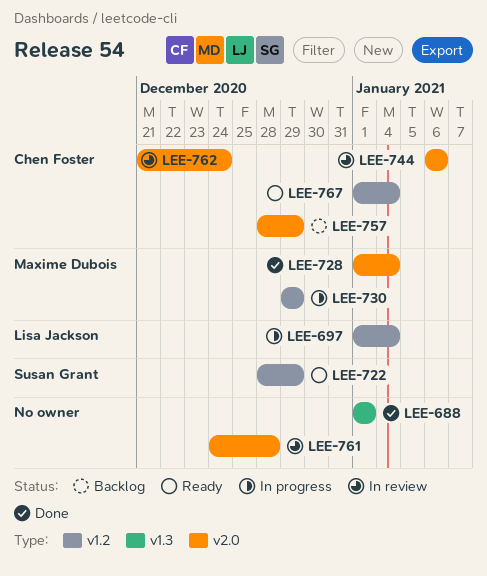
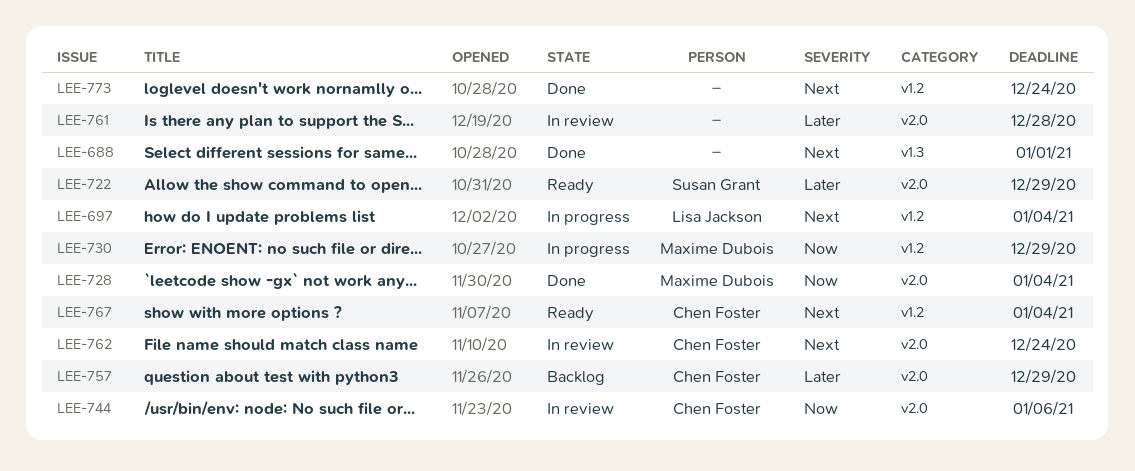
LEE-722, label: v1.2 -> v2.0
LEE-773: none -> present

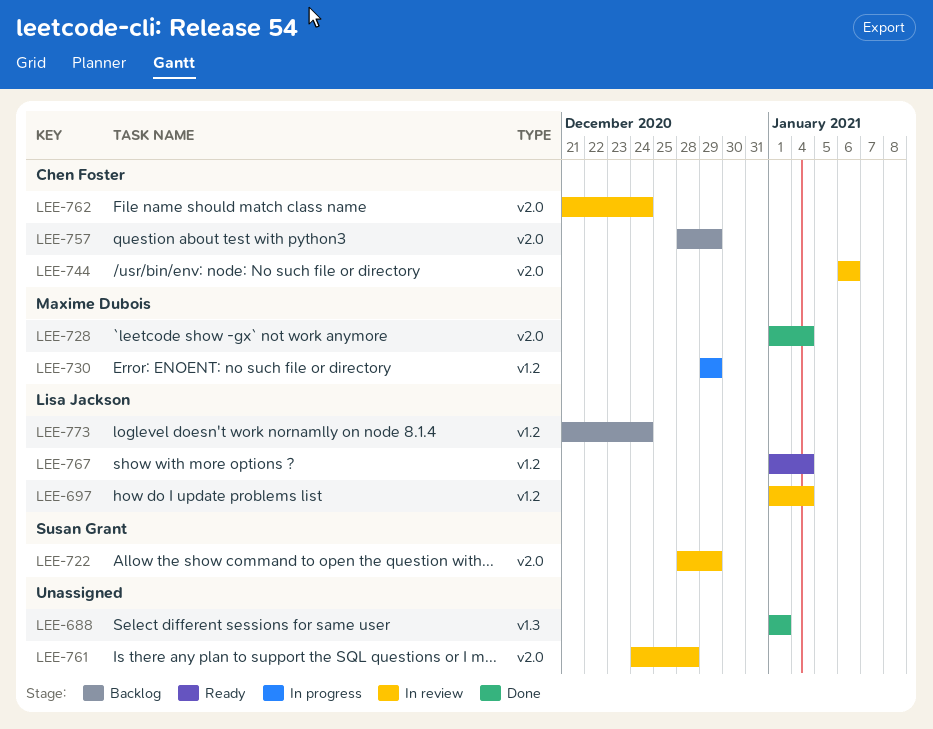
LEE-697, status: In progress -> In review
LEE-722, status: Ready -> In review
LEE-767, owner: Chen Foster -> Lisa Jackson
LEE-773, status: Done -> Backlog
LEE-773, owner: none -> Lisa Jackson

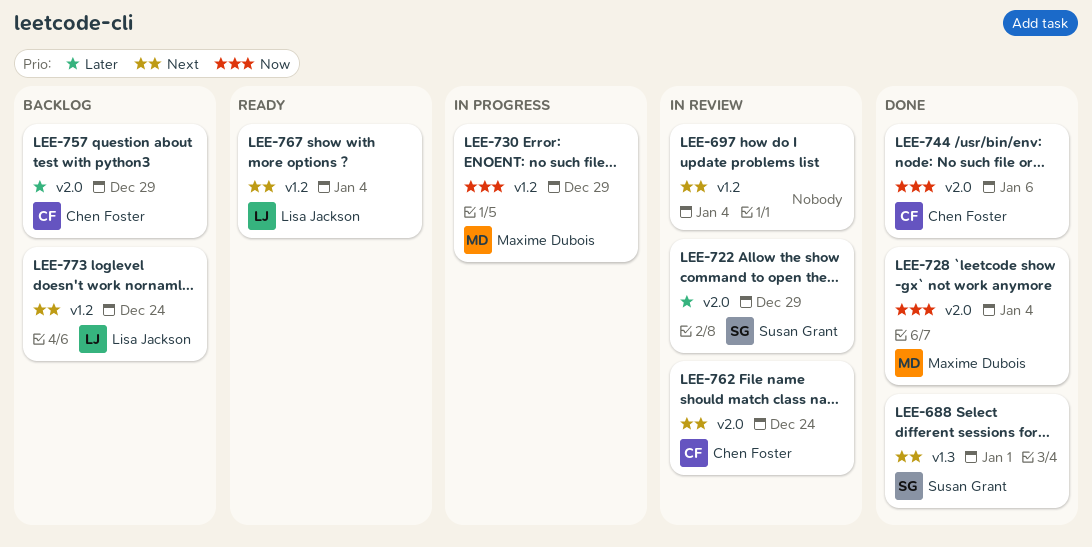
LEE-688, owner: none -> Susan Grant
LEE-697, owner: Lisa Jackson -> none
LEE-744, status: In review -> Done
LEE-761: present -> none

